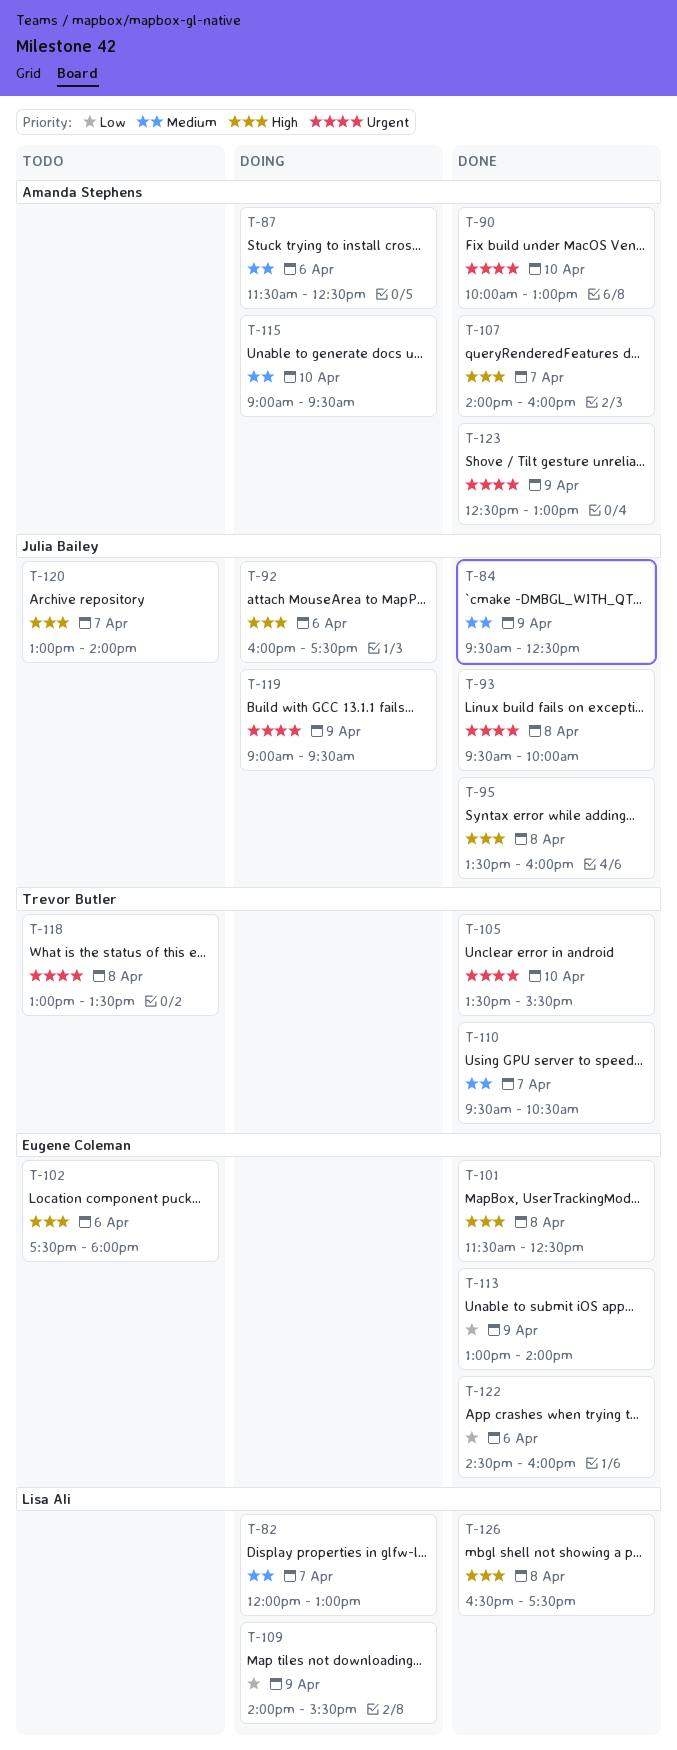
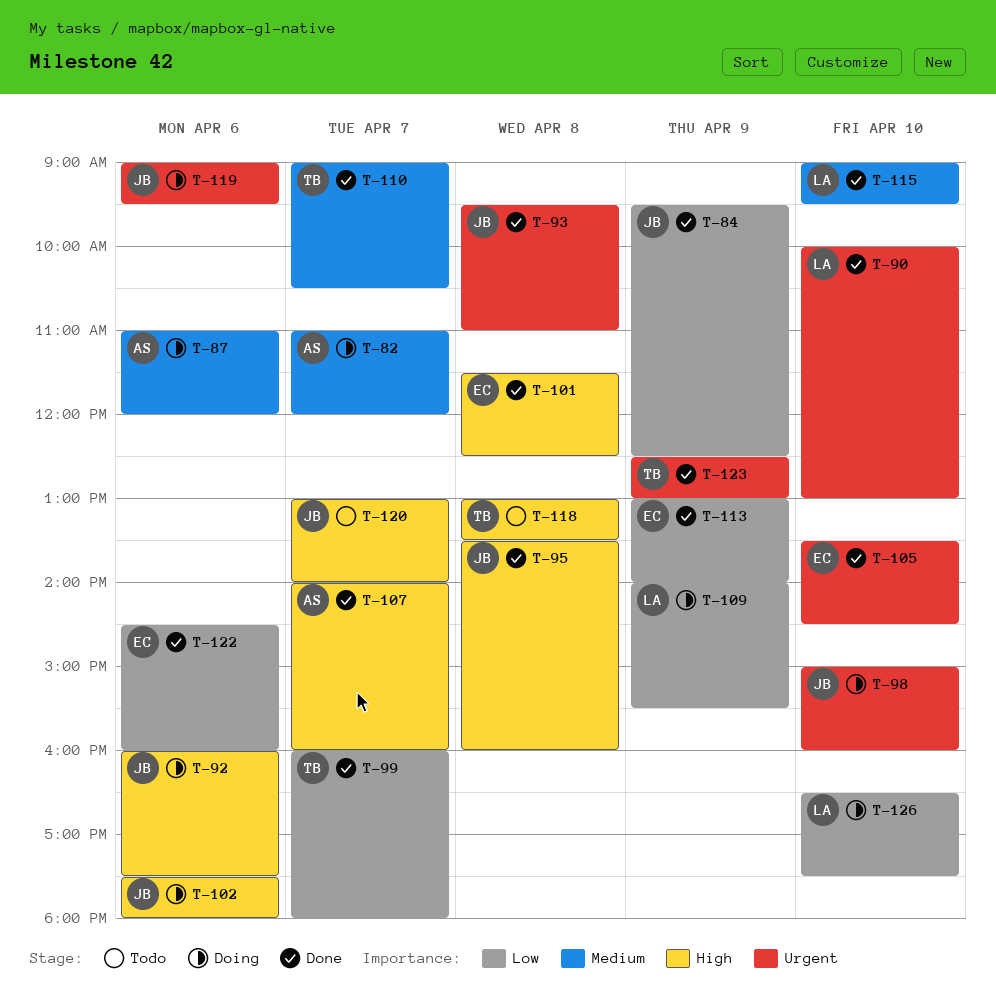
T-82, owner: Lisa Ali -> Amanda Stephens
T-82, begins: 12:00 -> 11:00
T-82, ends: 13:00 -> 12:00
T-84, priority: Medium -> Low
T-87, begins: 11:30 -> 11:00
T-87, ends: 12:30 -> 12:00
T-90, owner: Amanda Stephens -> Lisa Ali
T-93, ends: 10:00 -> 11:00
T-98: none -> present
T-99: none -> present
T-102, status: Todo -> Doing
T-102, owner: Eugene Coleman -> Julia Bailey
T-105, owner: Trevor Butler -> Eugene Coleman
T-105, ends: 15:30 -> 14:30
T-110, begins: 09:30 -> 09:00
T-115, status: Doing -> Done
T-115, owner: Amanda Stephens -> Lisa Ali
T-118, priority: Urgent -> High
T-119, day: Apr 9 -> Apr 6
T-123, owner: Amanda Stephens -> Trevor Butler
T-126, status: Done -> Doing
T-126, priority: High -> Low
T-126, day: Apr 8 -> Apr 10

